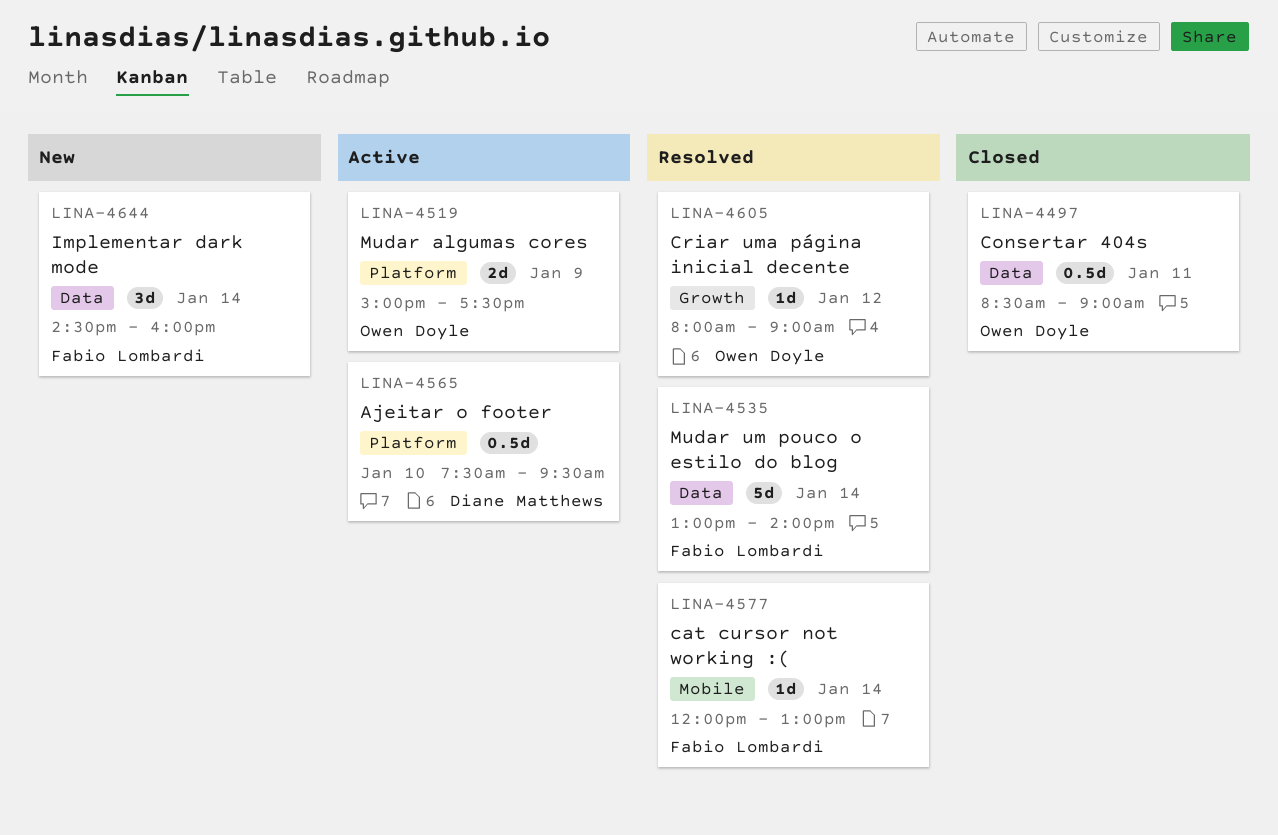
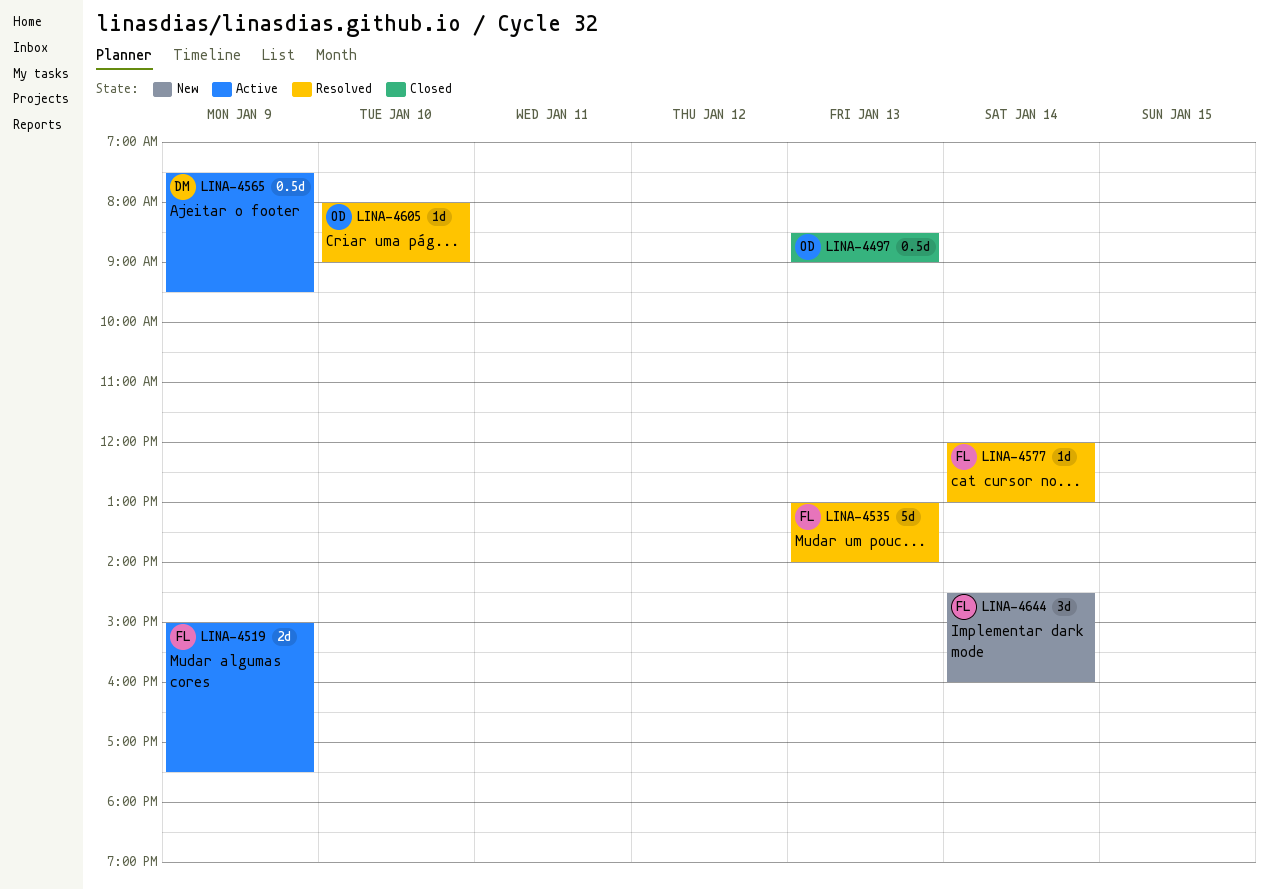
LINA-4497, day: Jan 11 -> Jan 13
LINA-4519, owner: Owen Doyle -> Fabio Lombardi
LINA-4535, day: Jan 14 -> Jan 13
LINA-4565, day: Jan 10 -> Jan 9
LINA-4605, day: Jan 12 -> Jan 10

